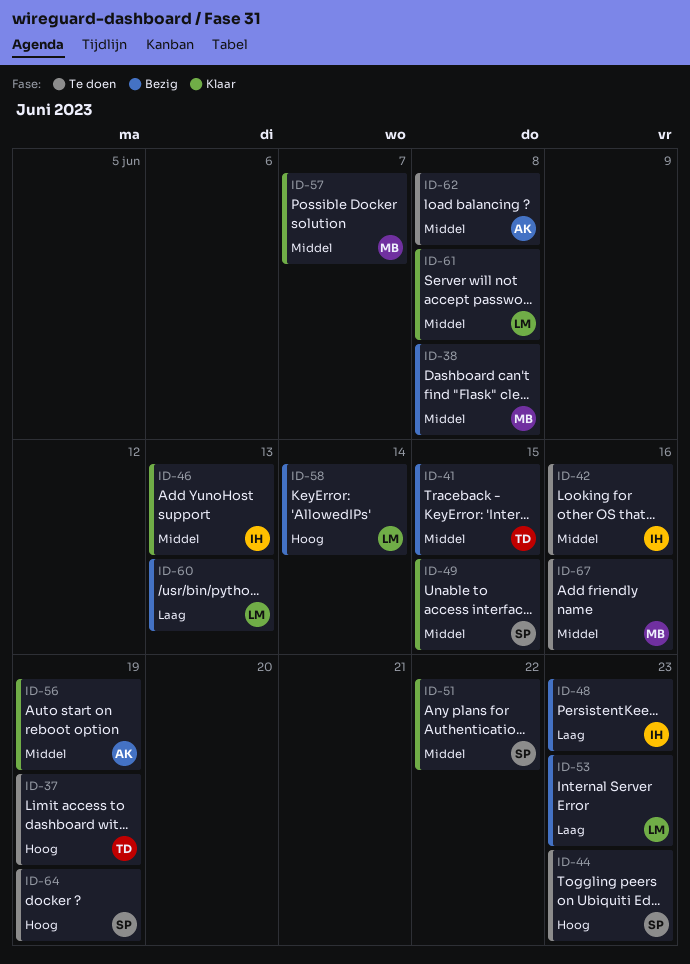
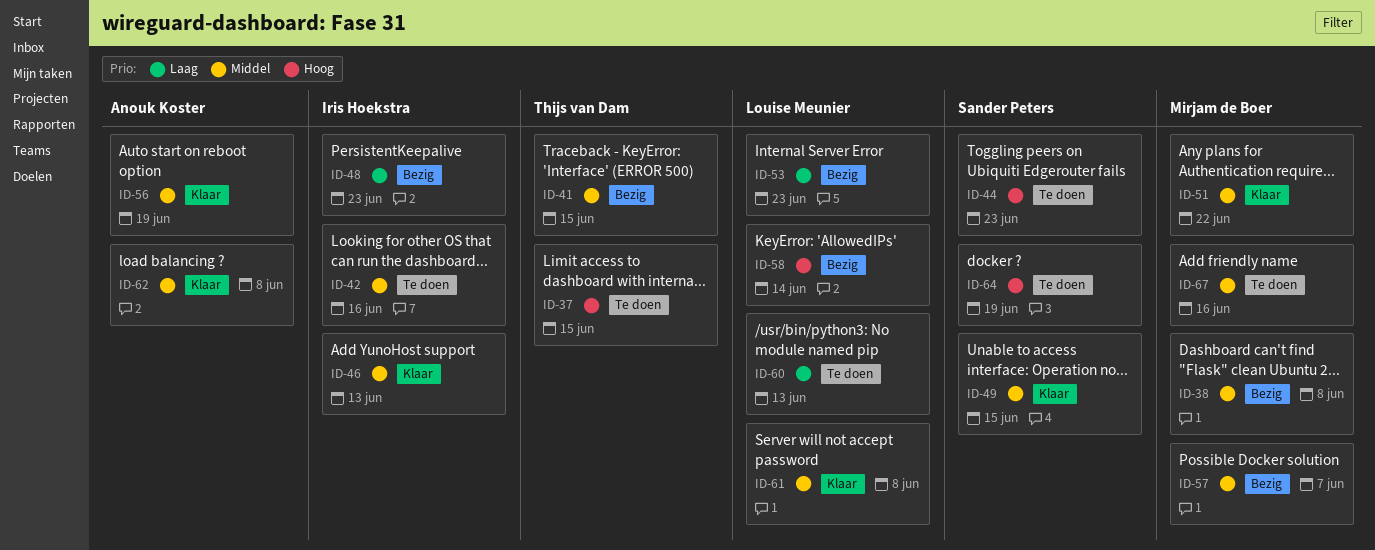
ID-37, due: Jun 19 -> Jun 15
ID-51, owner: Sander Peters -> Mirjam de Boer
ID-57, status: Klaar -> Bezig
ID-60, status: Bezig -> Te doen
ID-62, status: Te doen -> Klaar

